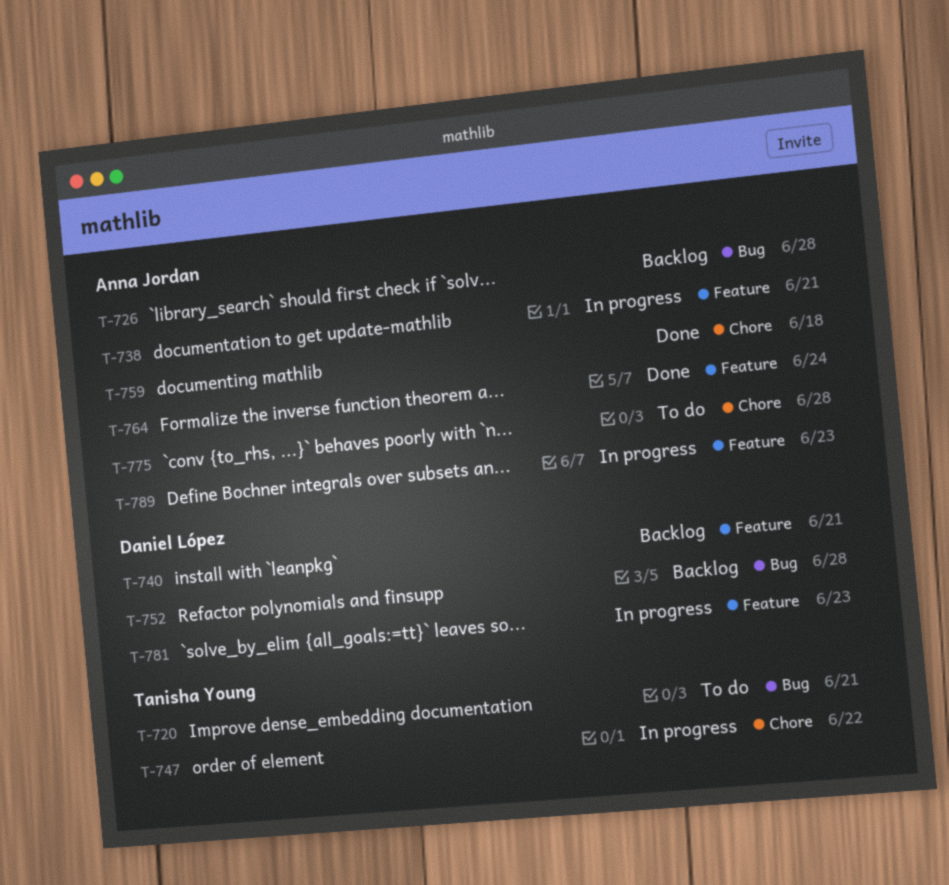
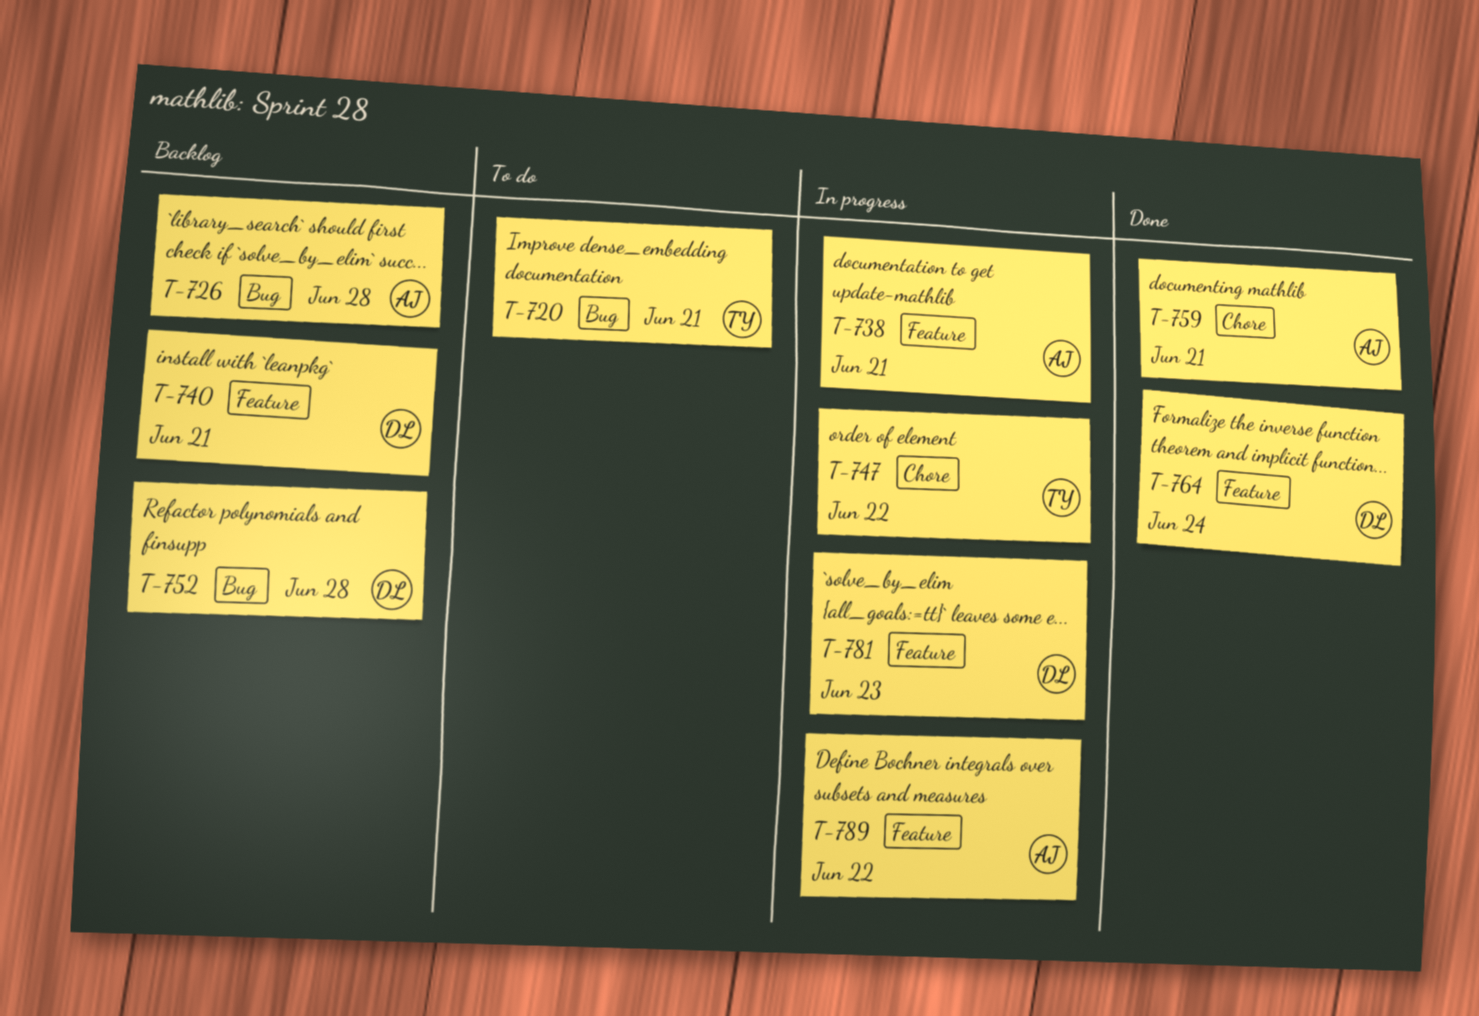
T-759, due: Jun 18 -> Jun 21
T-764, owner: Anna Jordan -> Daniel López
T-775: present -> none
T-789, due: Jun 23 -> Jun 22

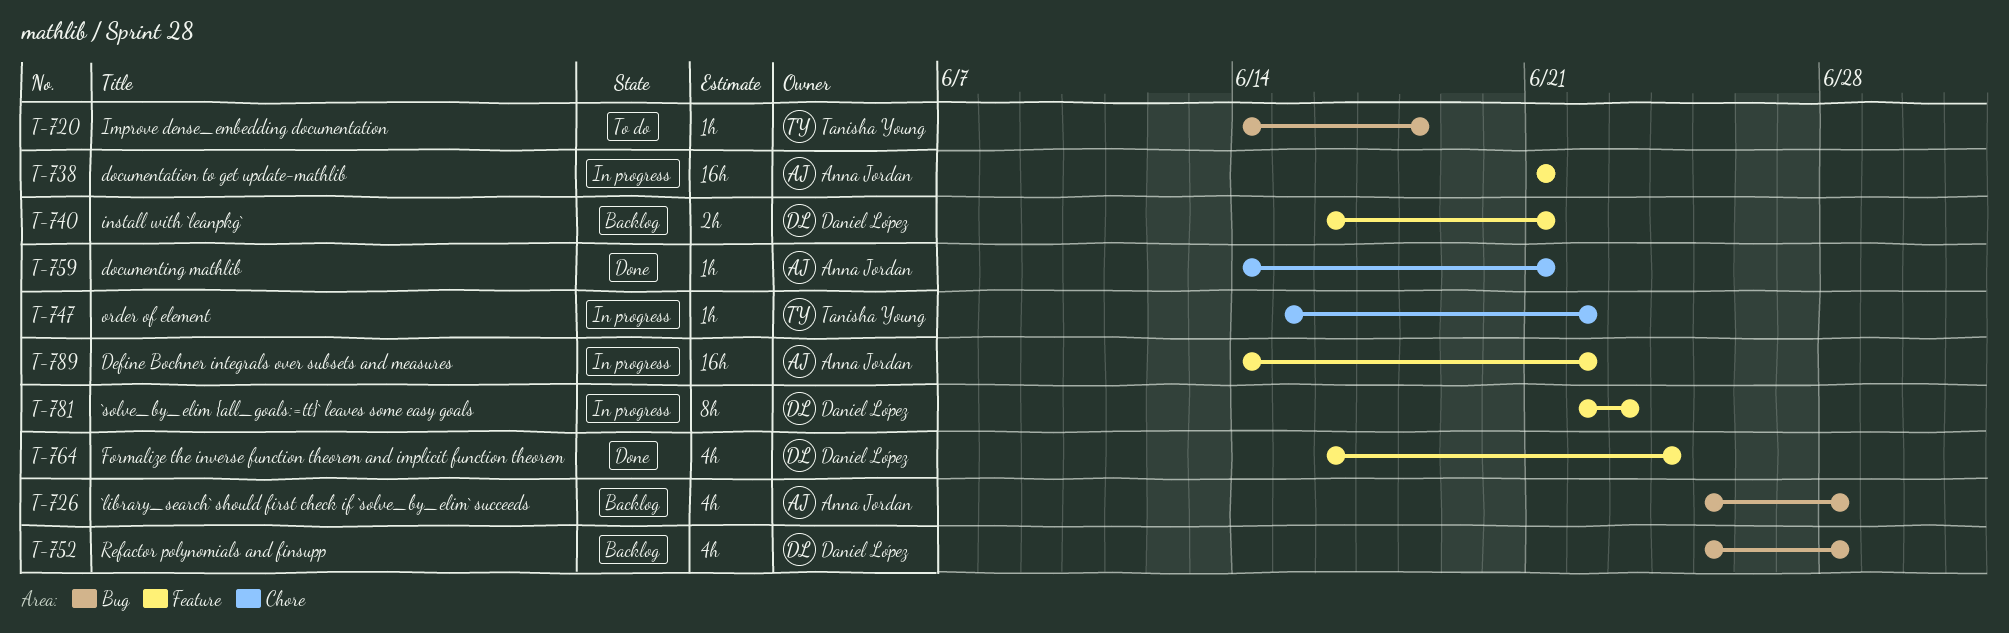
T-720, due: Jun 21 -> Jun 18

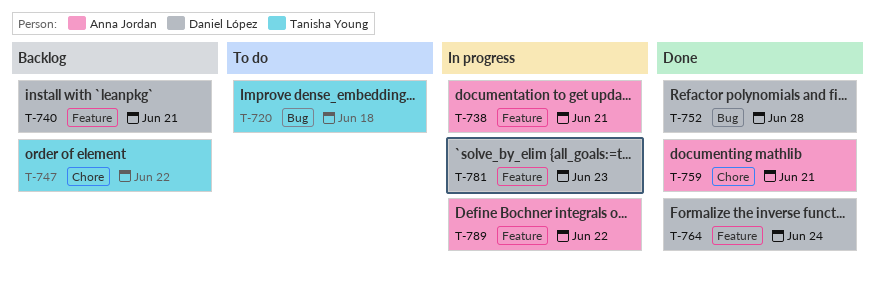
T-726: present -> none
T-747, status: In progress -> Backlog
T-752, status: Backlog -> Done

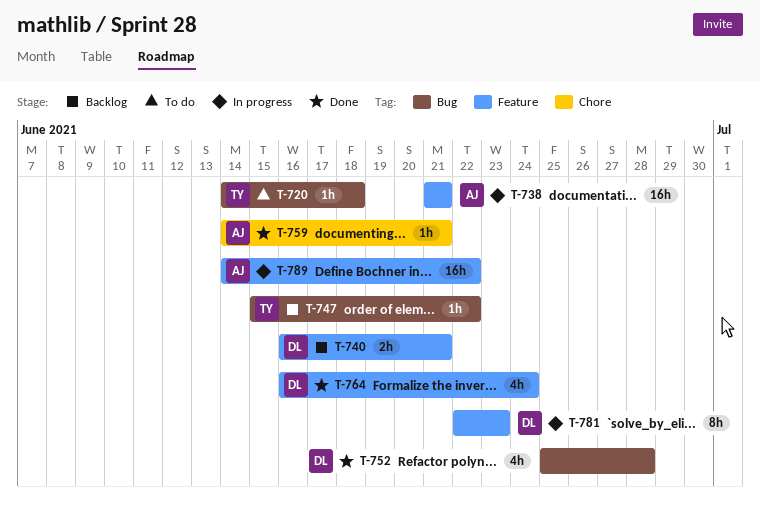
T-747, label: Chore -> Bug

